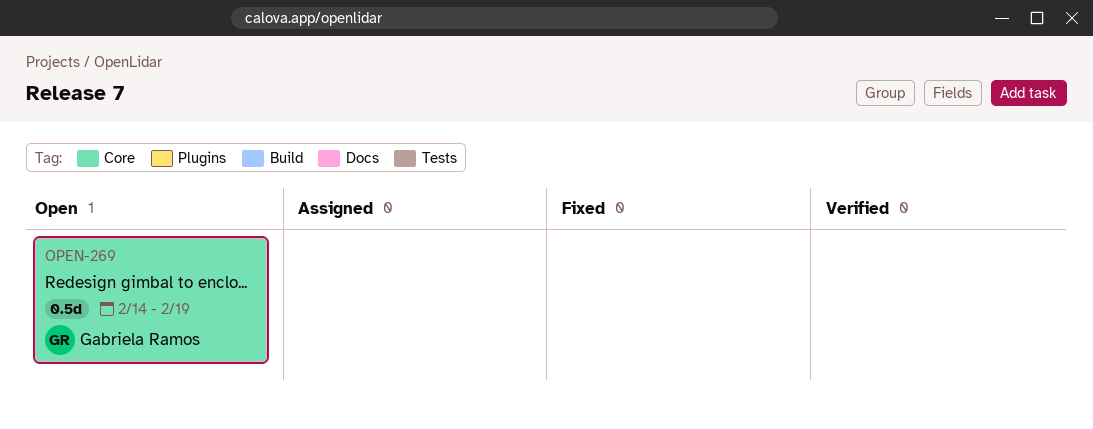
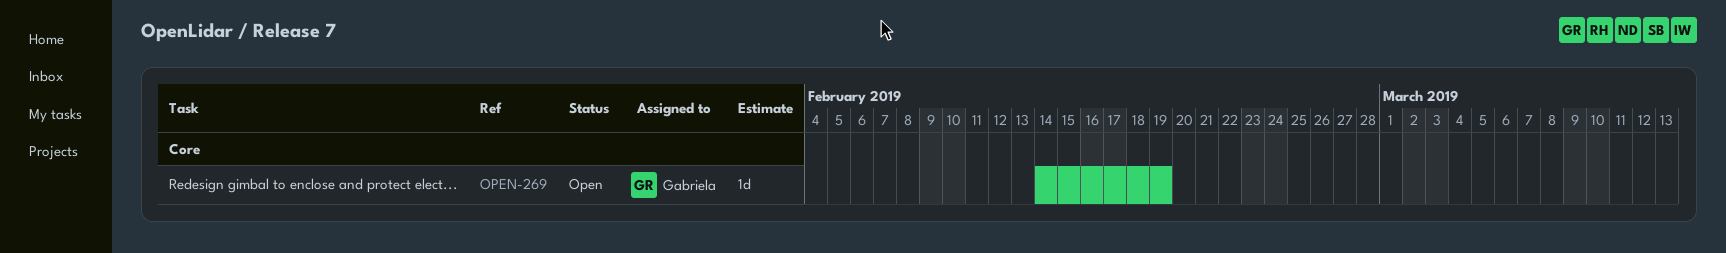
OPEN-269, estimate: 0.5d -> 1d

